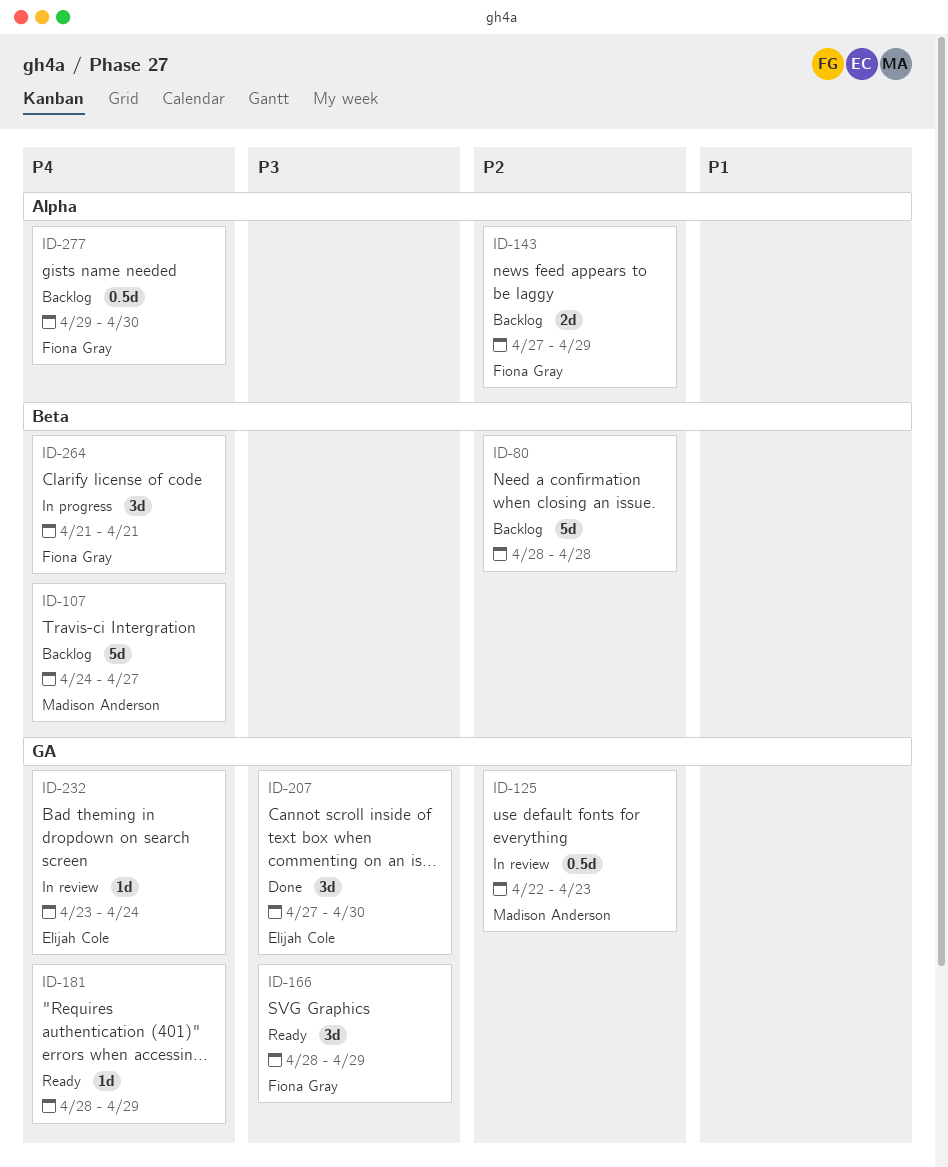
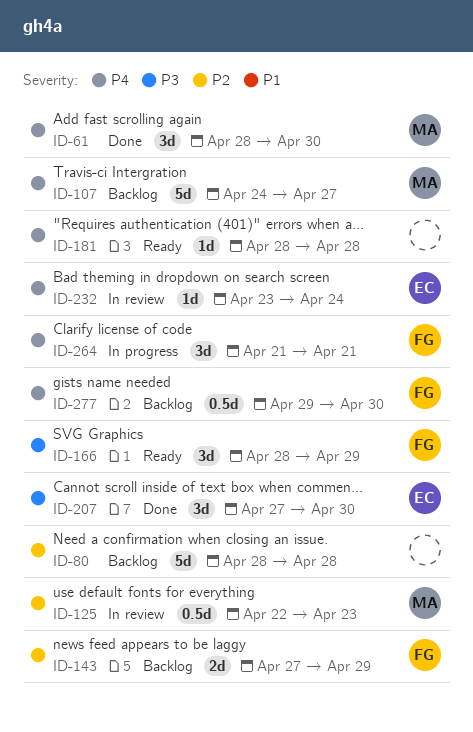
ID-61: none -> present
ID-181, due: Apr 29 -> Apr 28

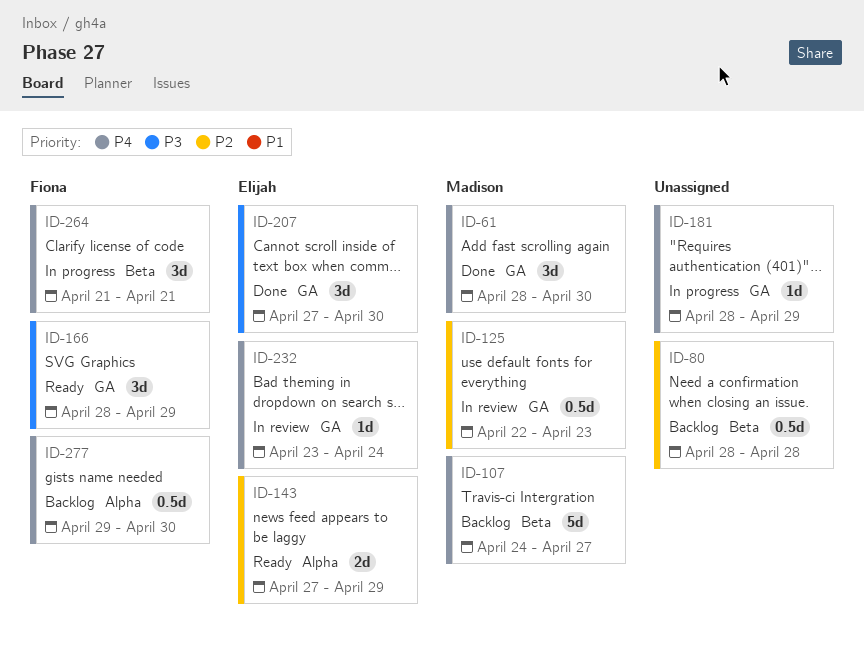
ID-80, estimate: 5d -> 0.5d
ID-143, status: Backlog -> Ready
ID-143, owner: Fiona -> Elijah
ID-181, status: Ready -> In progress
ID-181, due: Apr 28 -> Apr 29

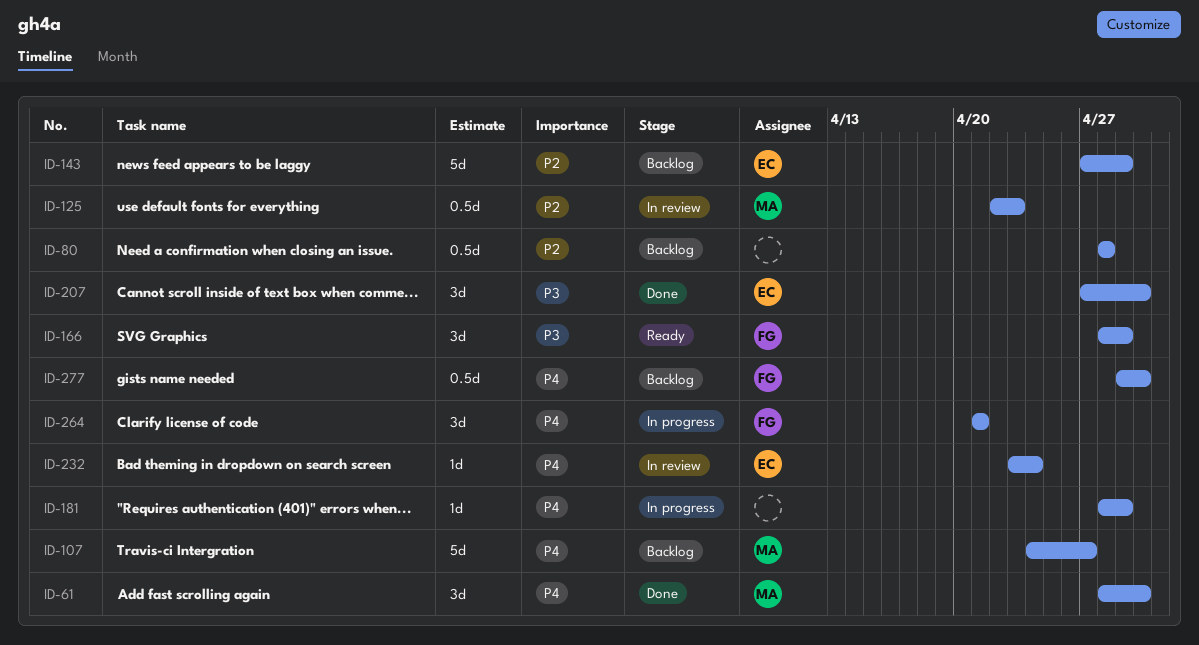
ID-143, status: Ready -> Backlog
ID-143, estimate: 2d -> 5d

